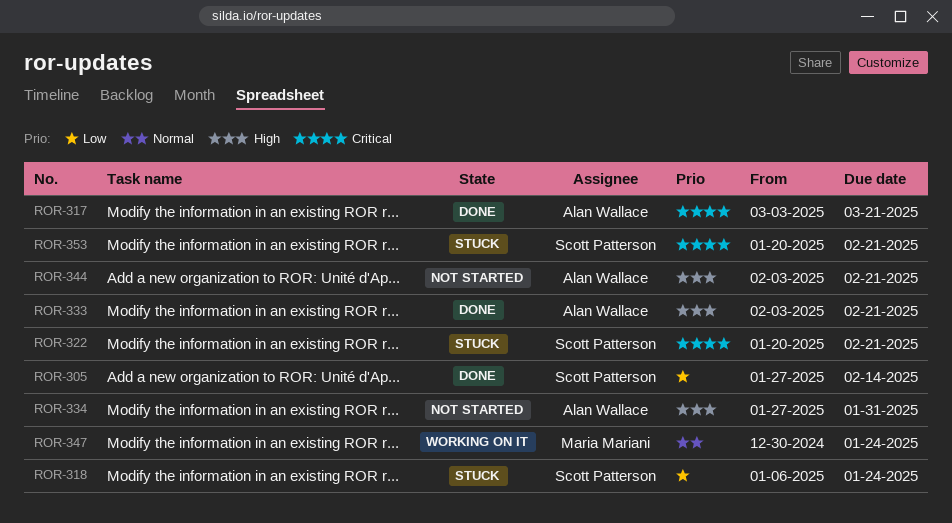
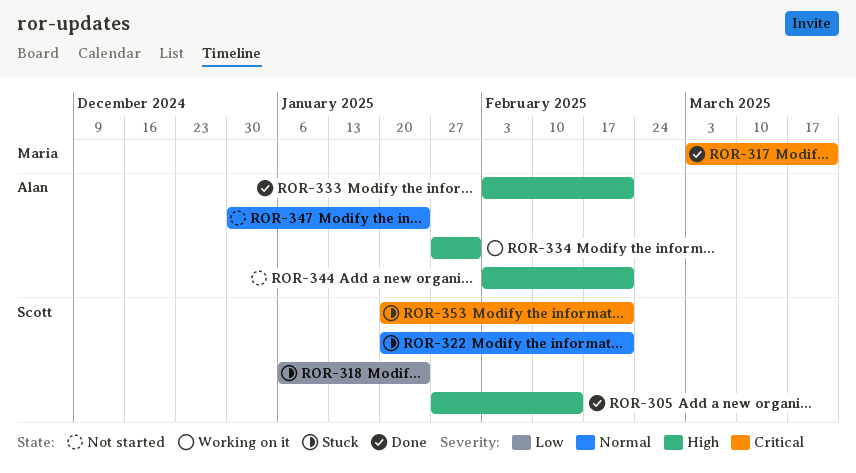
ROR-305, priority: Low -> High
ROR-317, owner: Alan Wallace -> Maria Mariani
ROR-322, priority: Critical -> Normal
ROR-334, status: Not started -> Working on it
ROR-347, status: Working on it -> Not started
ROR-347, owner: Maria Mariani -> Alan Wallace

